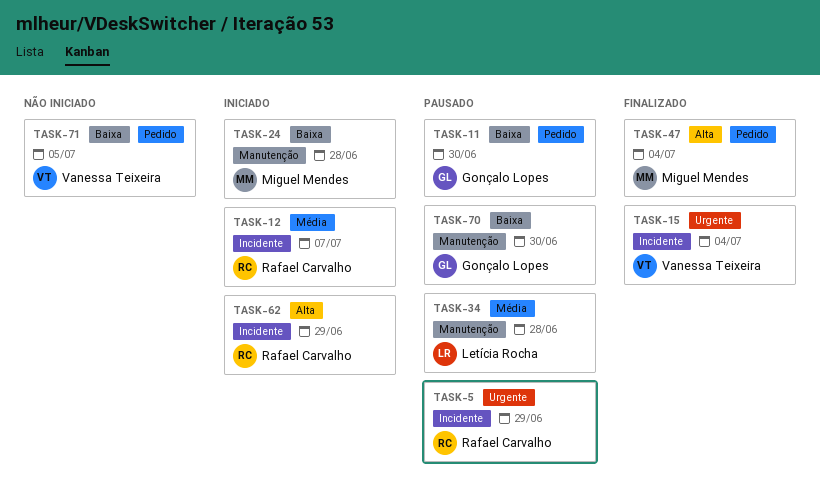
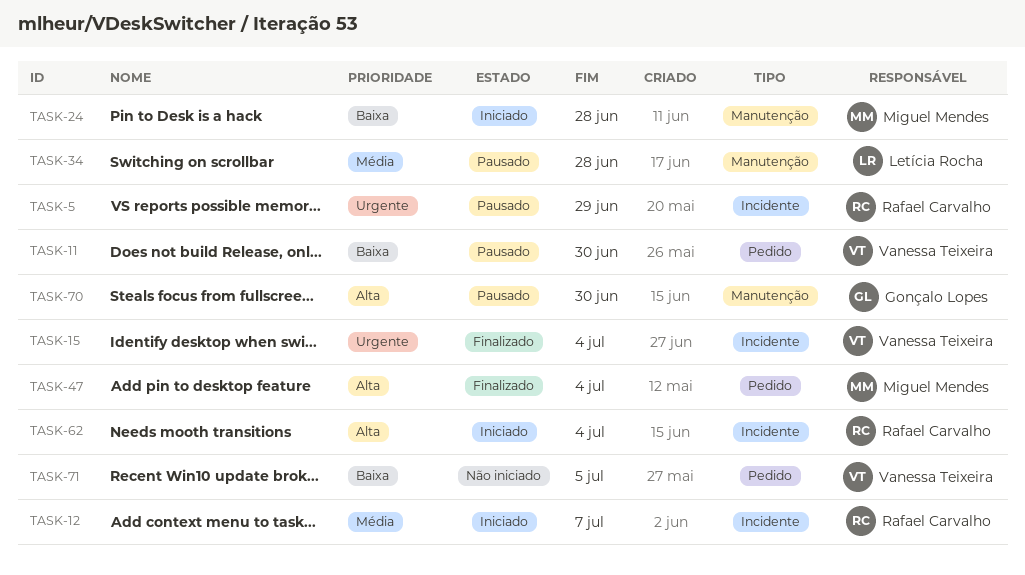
TASK-11, owner: Gonçalo Lopes -> Vanessa Teixeira
TASK-62, due: Jun 29 -> Jul 4
TASK-70, priority: Baixa -> Alta

